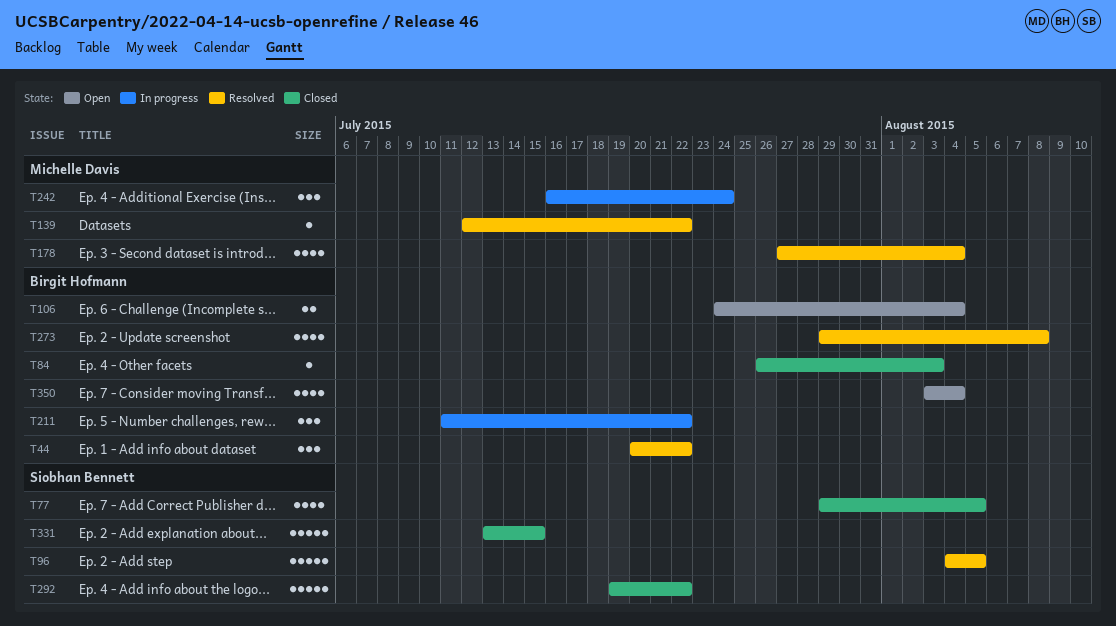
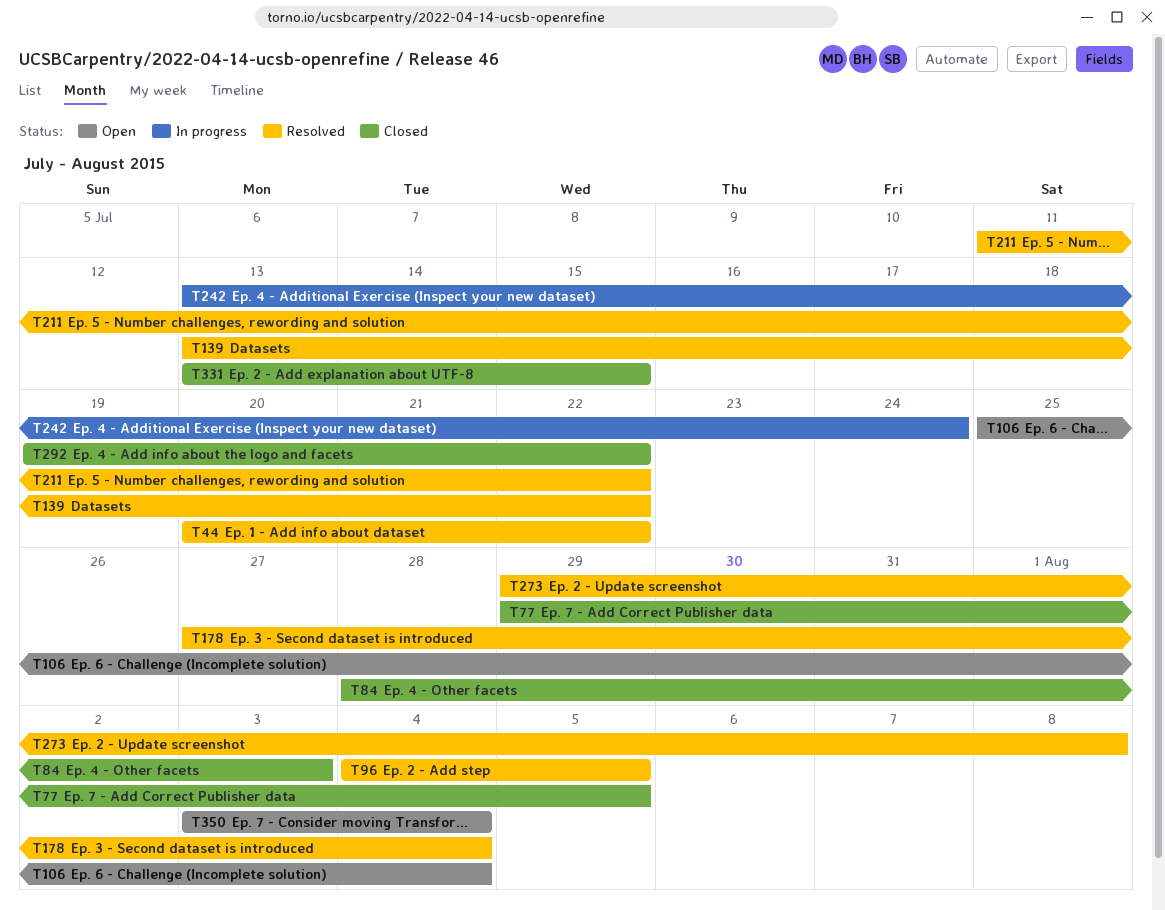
T84, start: Jul 26 -> Jul 28
T106, start: Jul 24 -> Jul 25
T139, start: Jul 12 -> Jul 13
T211, status: In progress -> Resolved
T242, start: Jul 16 -> Jul 13

